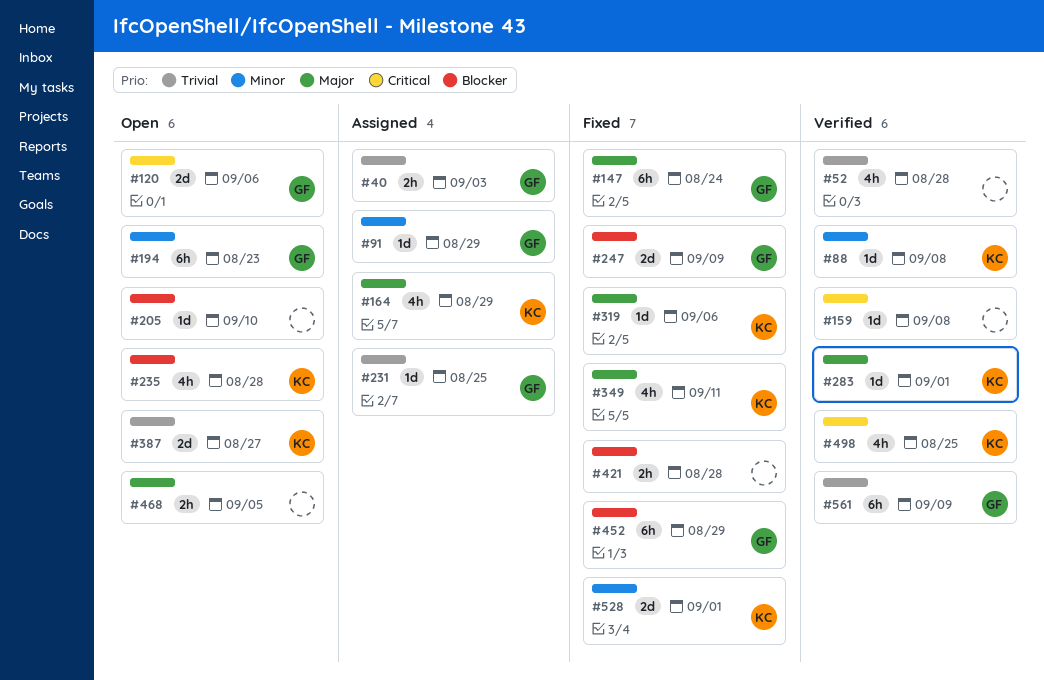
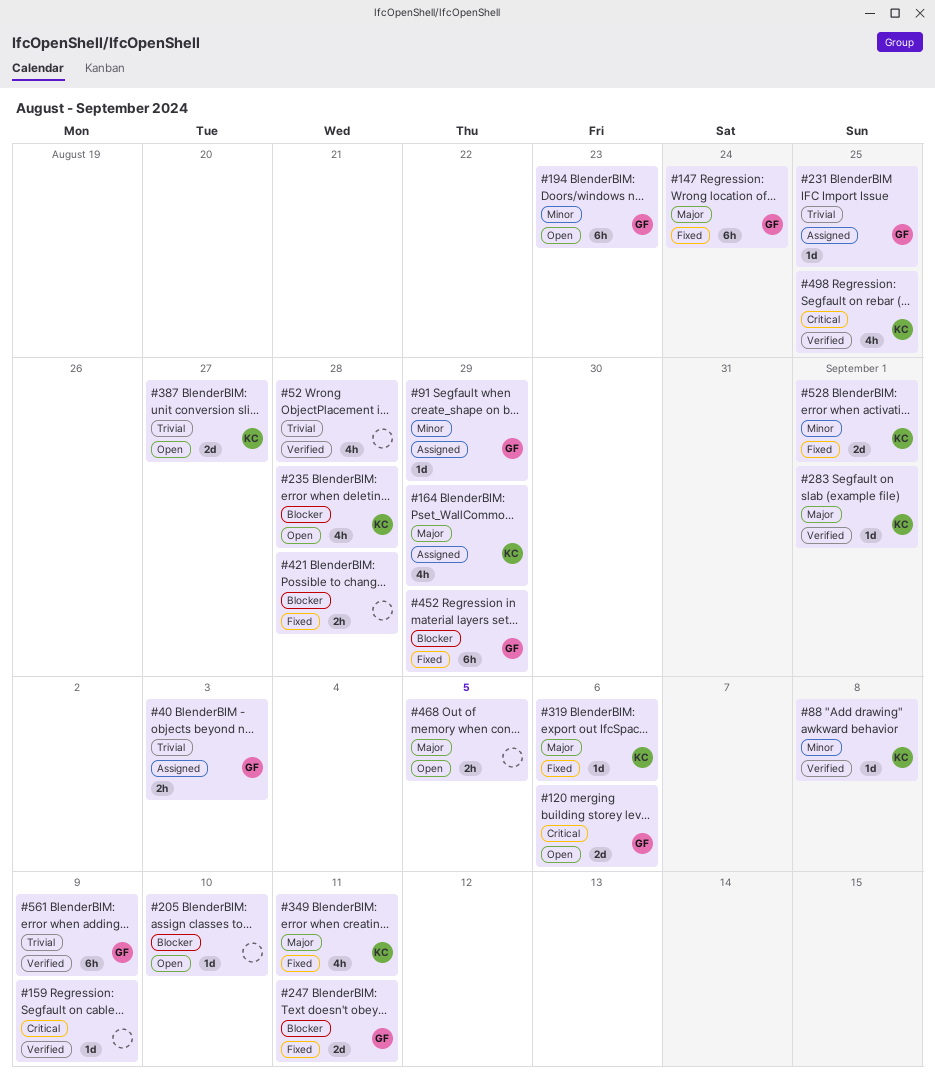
#159, due: Sep 8 -> Sep 9
#247, due: Sep 9 -> Sep 11

